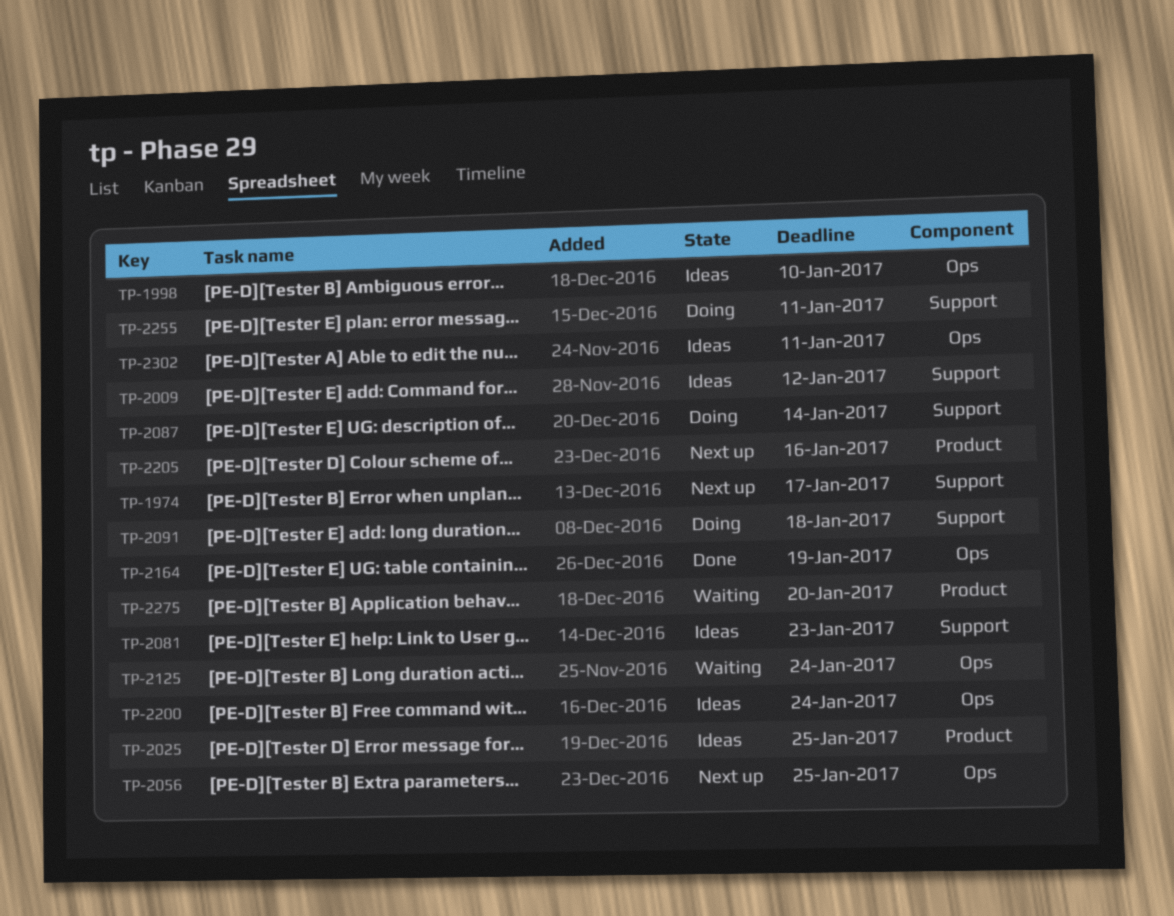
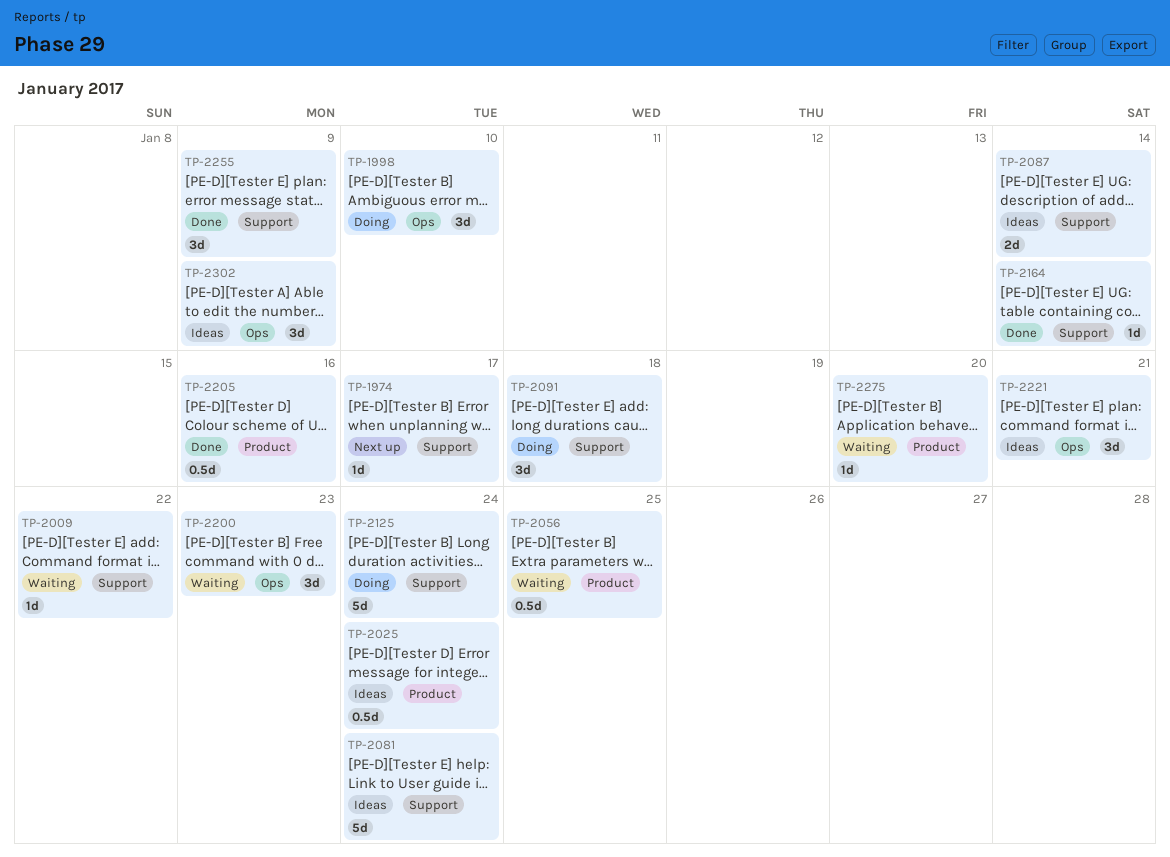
TP-1998, status: Ideas -> Doing
TP-2009, status: Ideas -> Waiting
TP-2009, due: Jan 12 -> Jan 22
TP-2025, due: Jan 25 -> Jan 24
TP-2056, status: Next up -> Waiting
TP-2056, label: Ops -> Product
TP-2081, due: Jan 23 -> Jan 24
TP-2087, status: Doing -> Ideas
TP-2125, status: Waiting -> Doing
TP-2125, label: Ops -> Support
TP-2164, label: Ops -> Support
TP-2164, due: Jan 19 -> Jan 14
TP-2200, status: Ideas -> Waiting
TP-2200, due: Jan 24 -> Jan 23
TP-2205, status: Next up -> Done
TP-2221: none -> present
TP-2255, status: Doing -> Done
TP-2255, due: Jan 11 -> Jan 9
TP-2302, due: Jan 11 -> Jan 9

